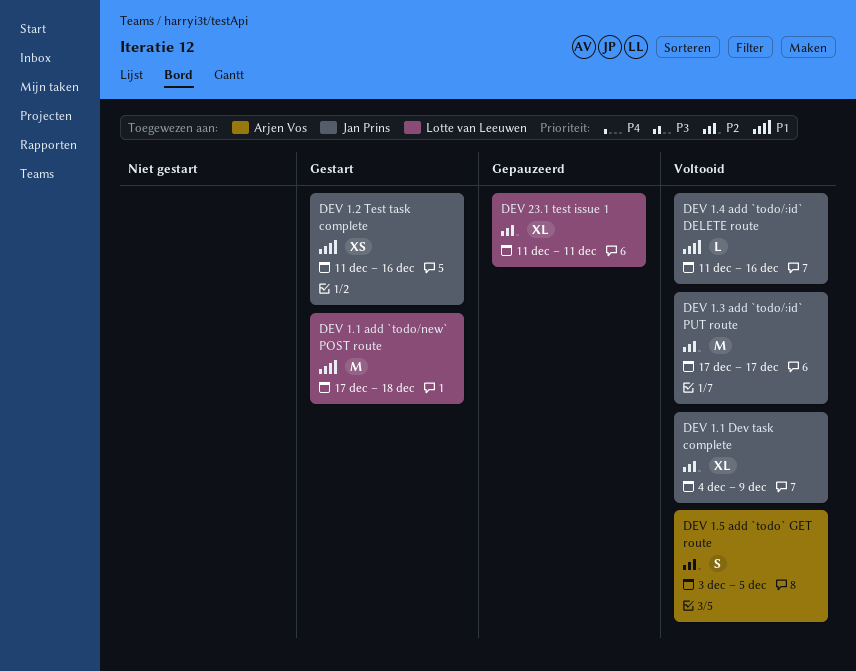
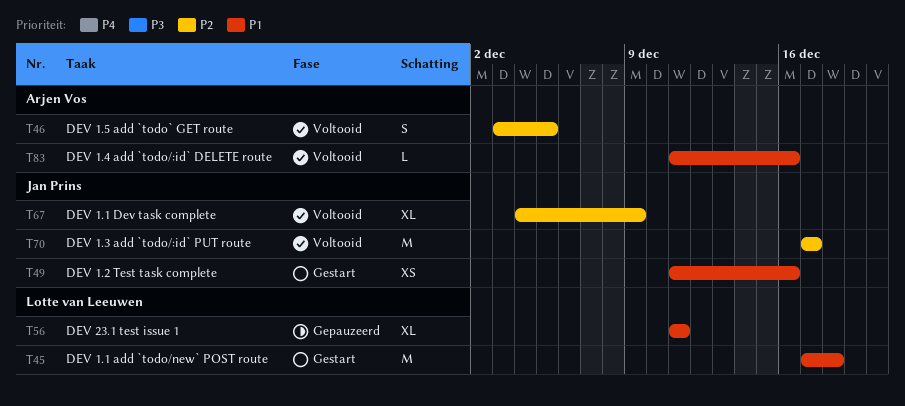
DEV 1.4 add `todo/:id` DELETE route, owner: Jan Prins -> Arjen Vos
DEV 23.1 test issue 1, priority: P2 -> P1

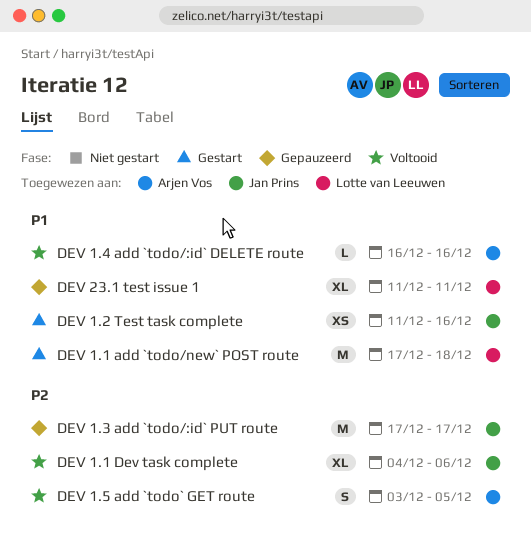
DEV 1.1 Dev task complete, due: Dec 9 -> Dec 6
DEV 1.3 add `todo/:id` PUT route, status: Voltooid -> Gepauzeerd
DEV 1.4 add `todo/:id` DELETE route, start: Dec 11 -> Dec 16

